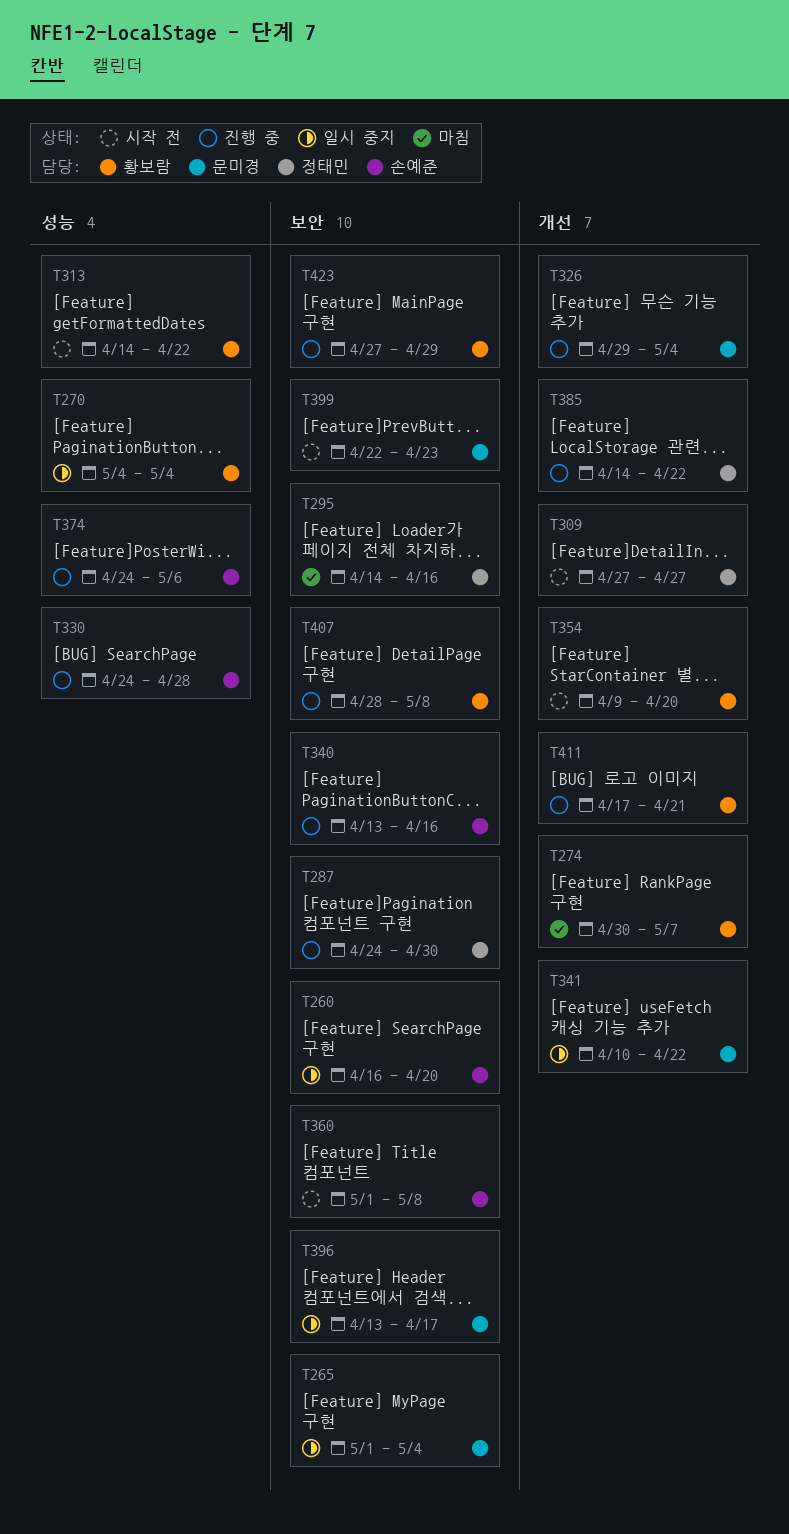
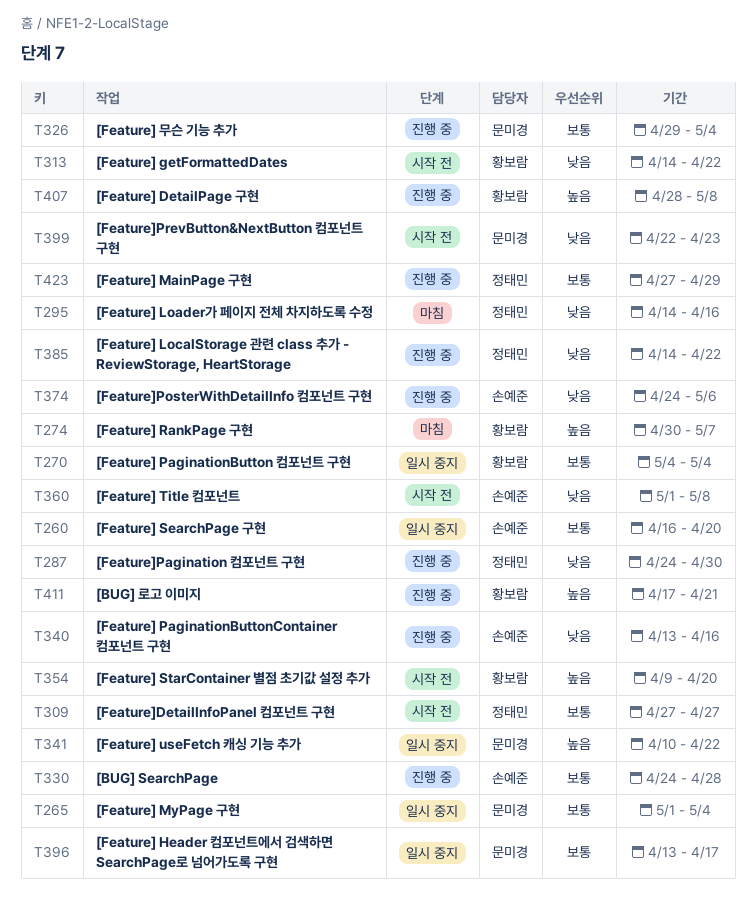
T423, owner: 황보람 -> 정태민

